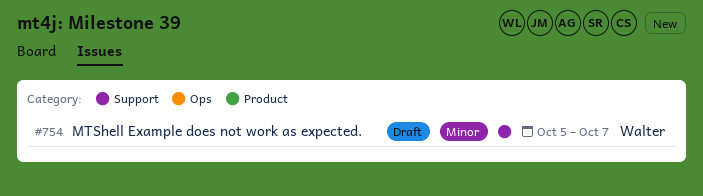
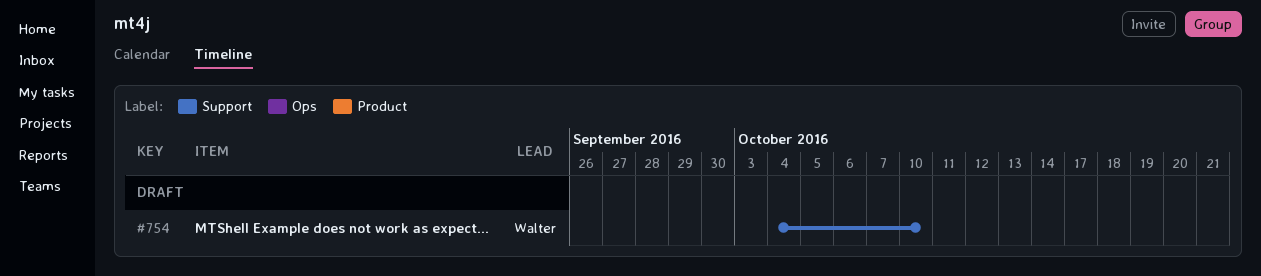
#754, start: Oct 5 -> Oct 4
#754, due: Oct 7 -> Oct 10

